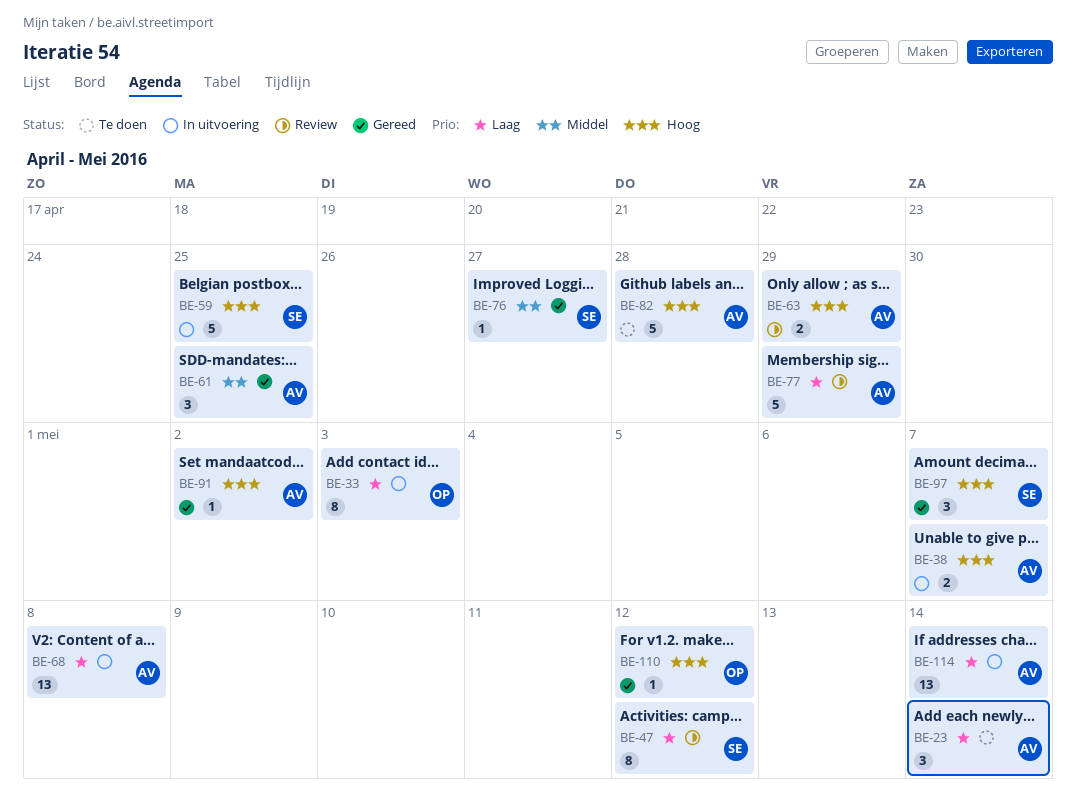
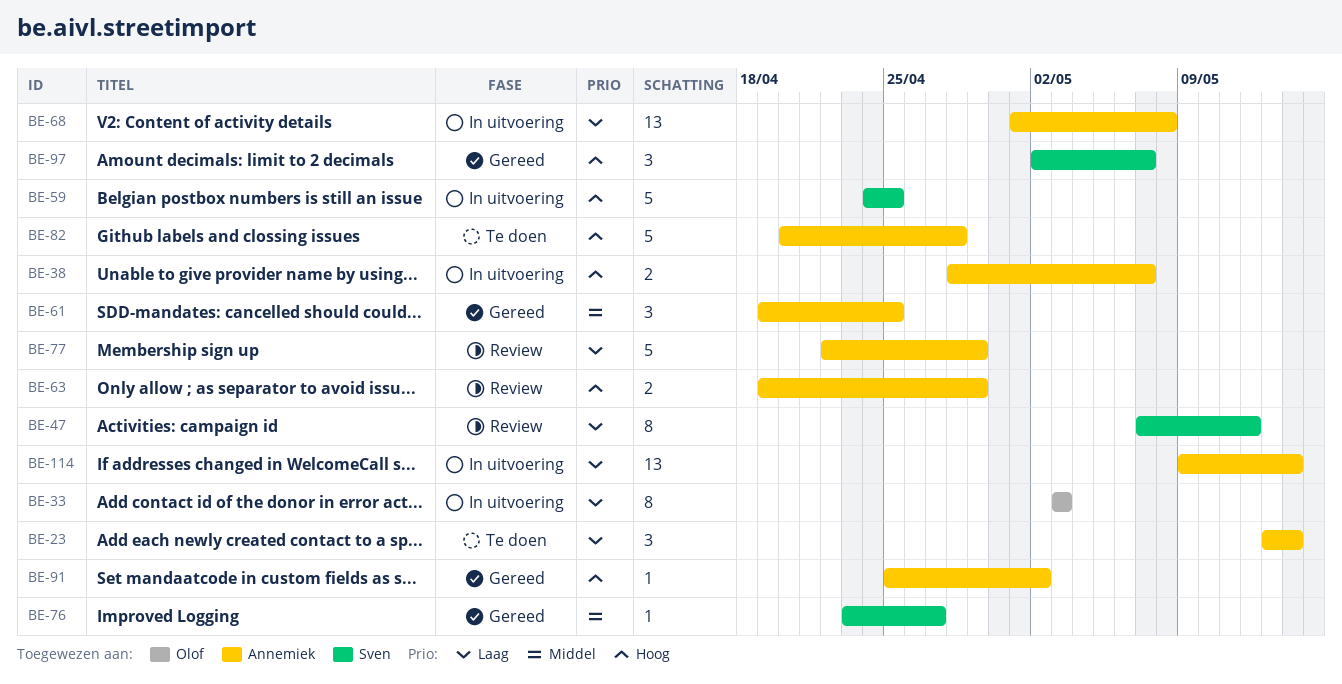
BE-110: present -> none

